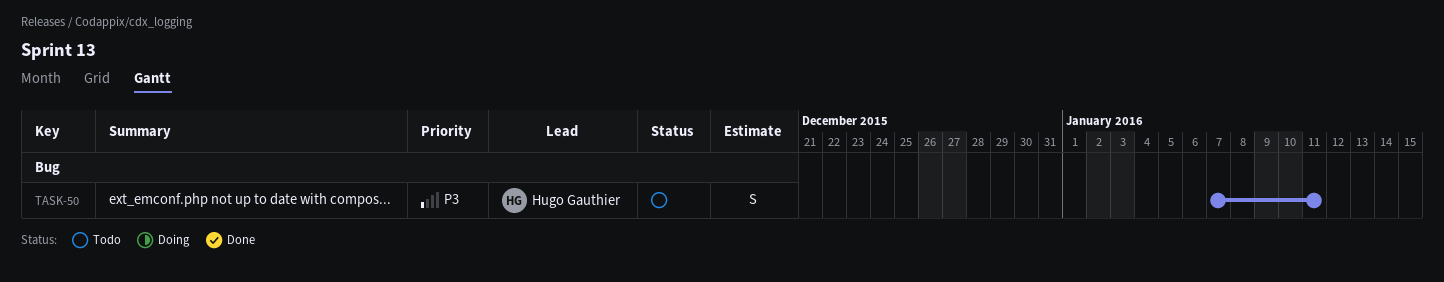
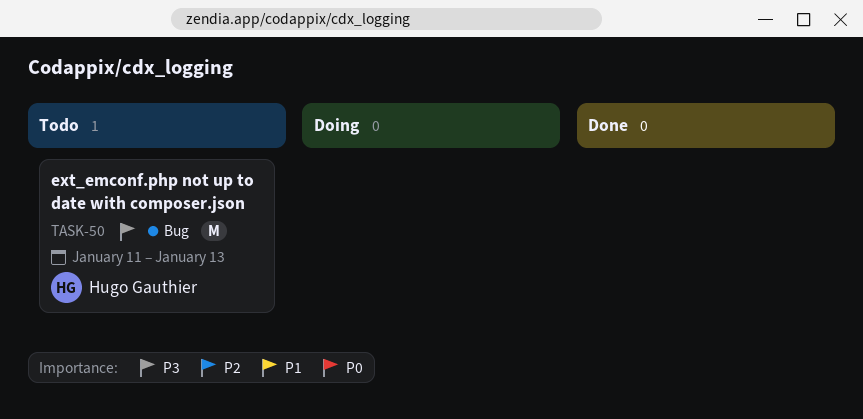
TASK-50, estimate: S -> M
TASK-50, start: Jan 7 -> Jan 11
TASK-50, due: Jan 11 -> Jan 13

